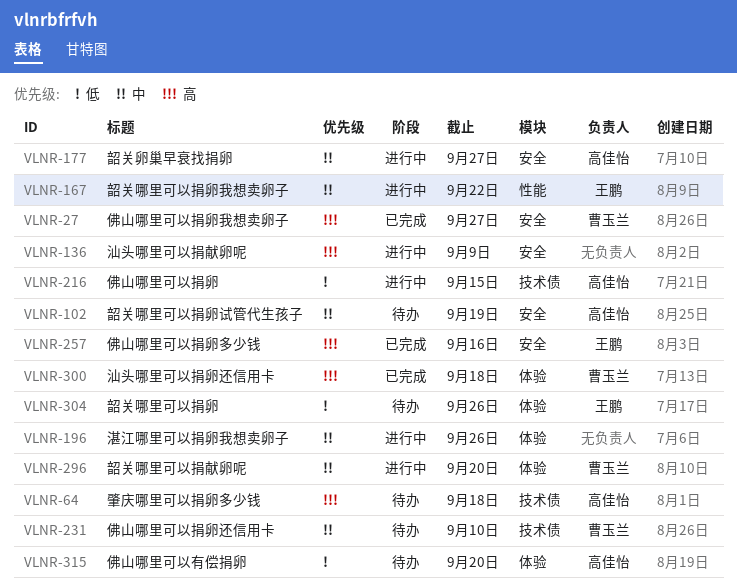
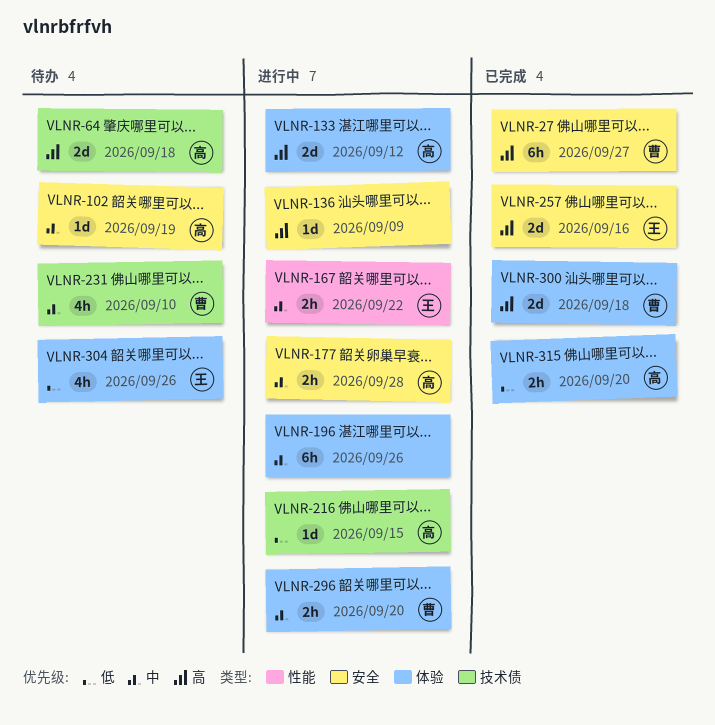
VLNR-133: none -> present
VLNR-177, due: Sep 27 -> Sep 28
VLNR-315, status: 待办 -> 已完成

